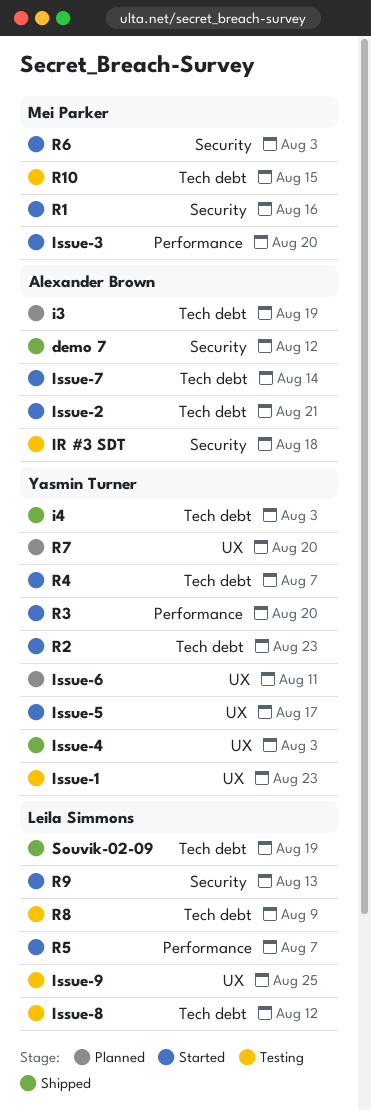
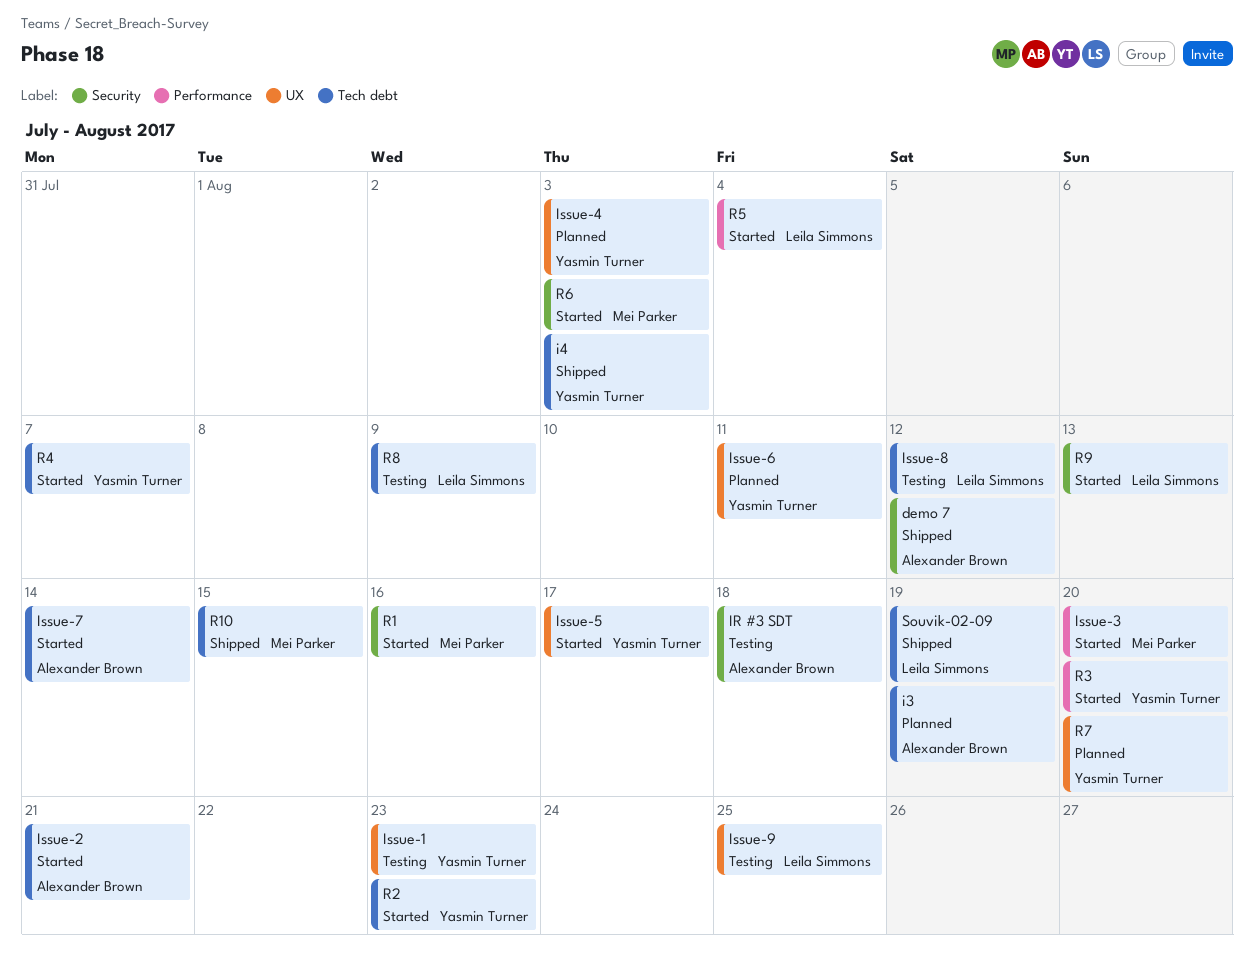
Issue-4, status: Shipped -> Planned
R10, status: Testing -> Shipped
R5, due: Aug 7 -> Aug 4

